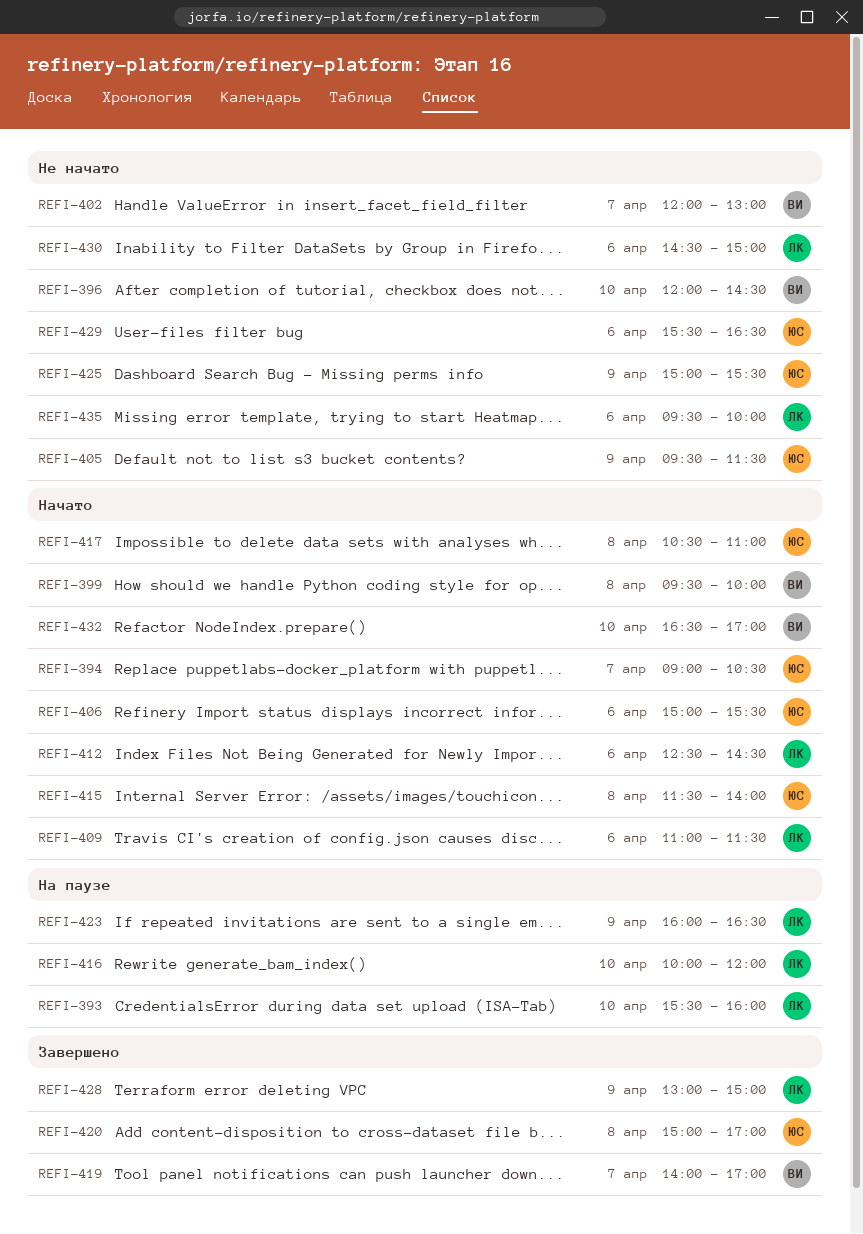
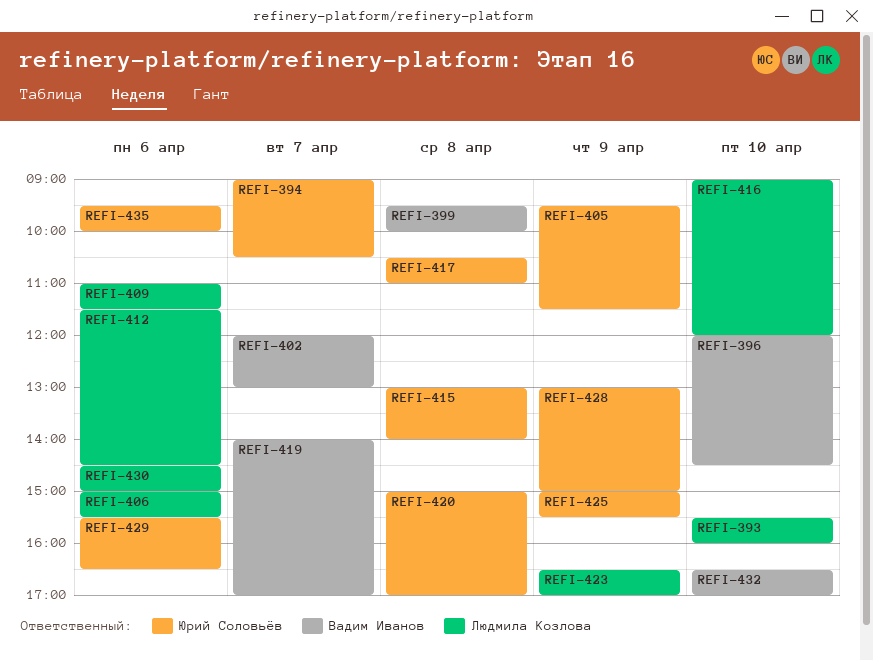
REFI-406, owner: Юрий Соловьёв -> Людмила Козлова
REFI-412, begins: 12:30 -> 11:30
REFI-415, begins: 11:30 -> 13:00
REFI-416, begins: 10:00 -> 09:00
REFI-423, begins: 16:00 -> 16:30
REFI-423, ends: 16:30 -> 17:00
REFI-428, owner: Людмила Козлова -> Юрий Соловьёв
REFI-435, owner: Людмила Козлова -> Юрий Соловьёв

